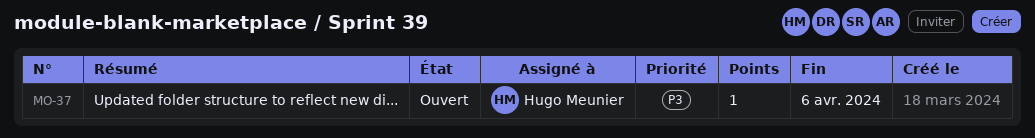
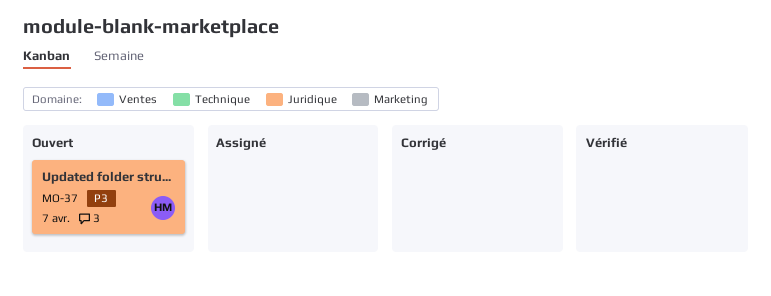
MO-37, due: Apr 6 -> Apr 7

